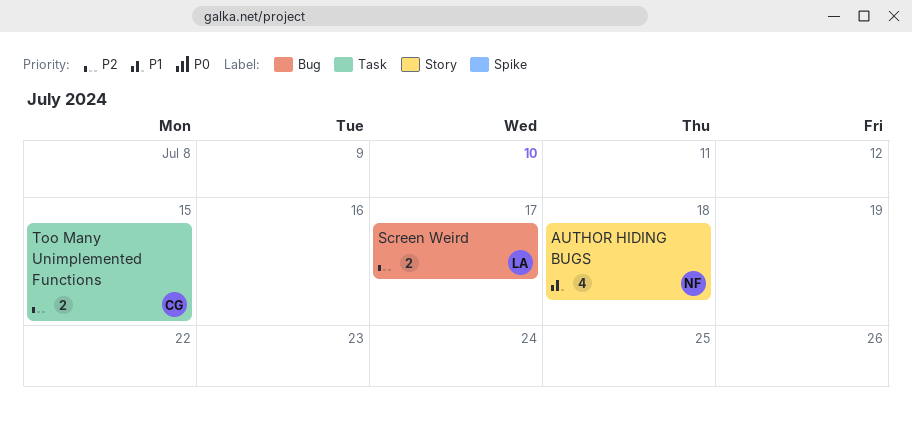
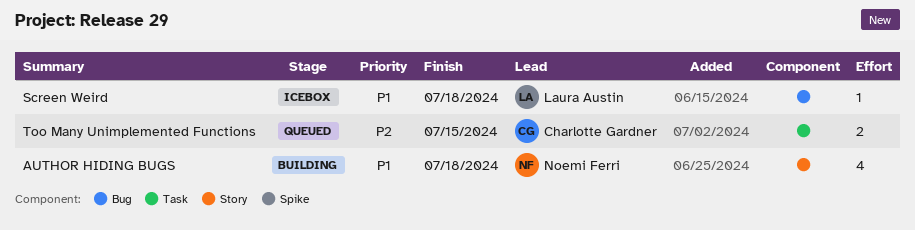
Screen Weird, priority: P2 -> P1
Screen Weird, estimate: 2 -> 1
Screen Weird, due: Jul 17 -> Jul 18

